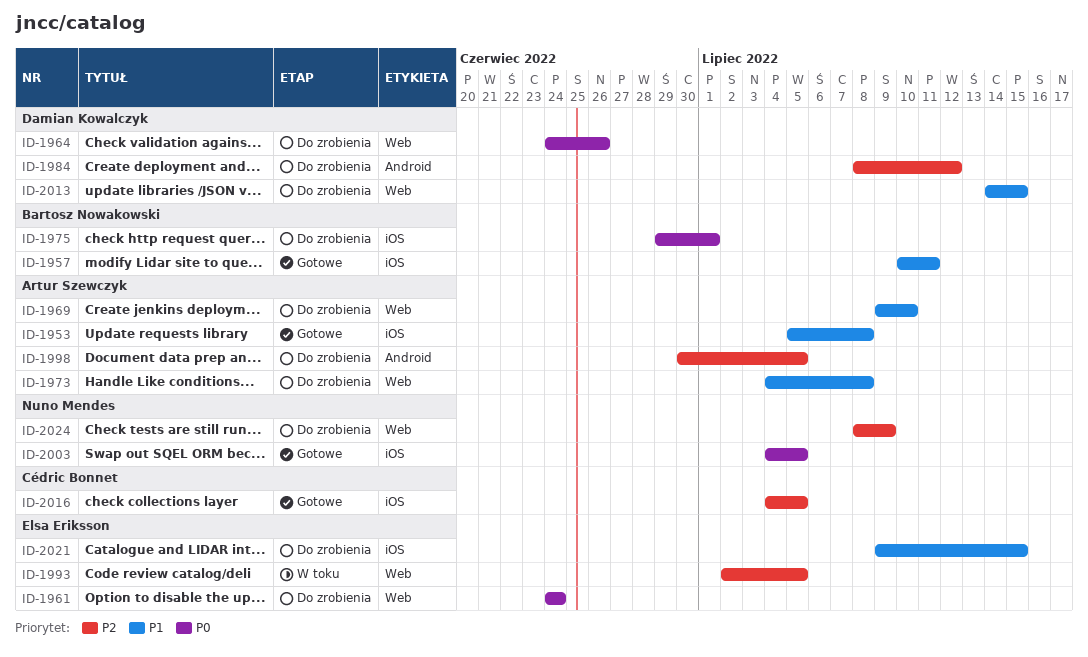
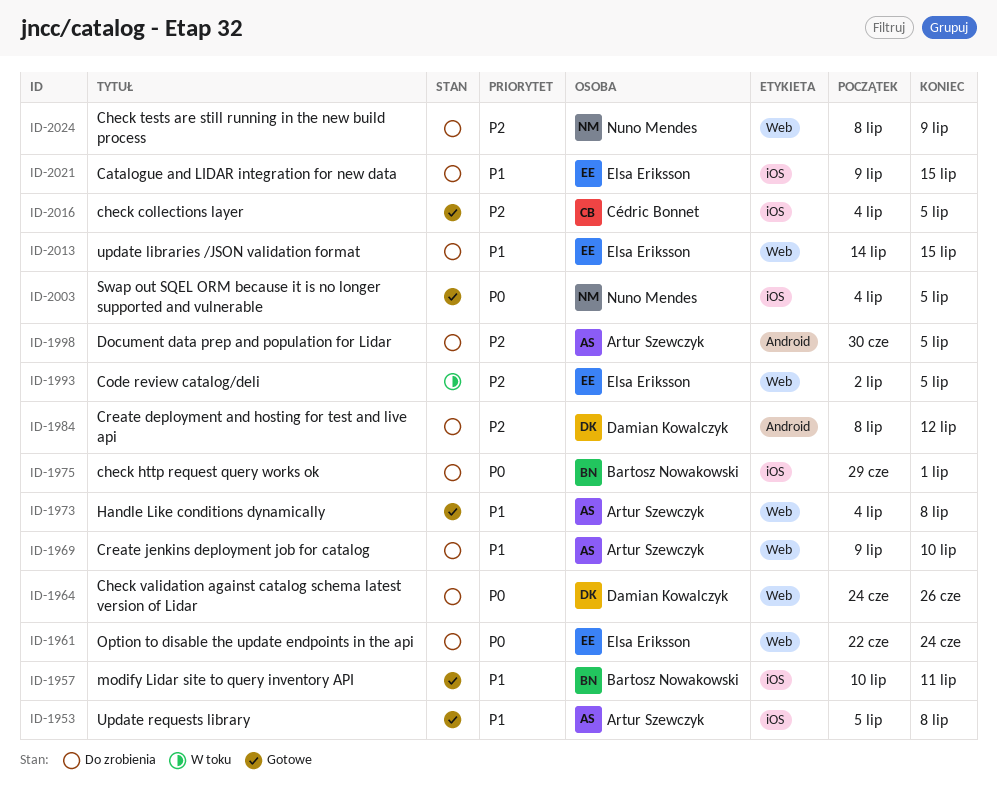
ID-1961, start: Jun 24 -> Jun 22
ID-1973, status: Do zrobienia -> Gotowe
ID-2013, owner: Damian Kowalczyk -> Elsa Eriksson

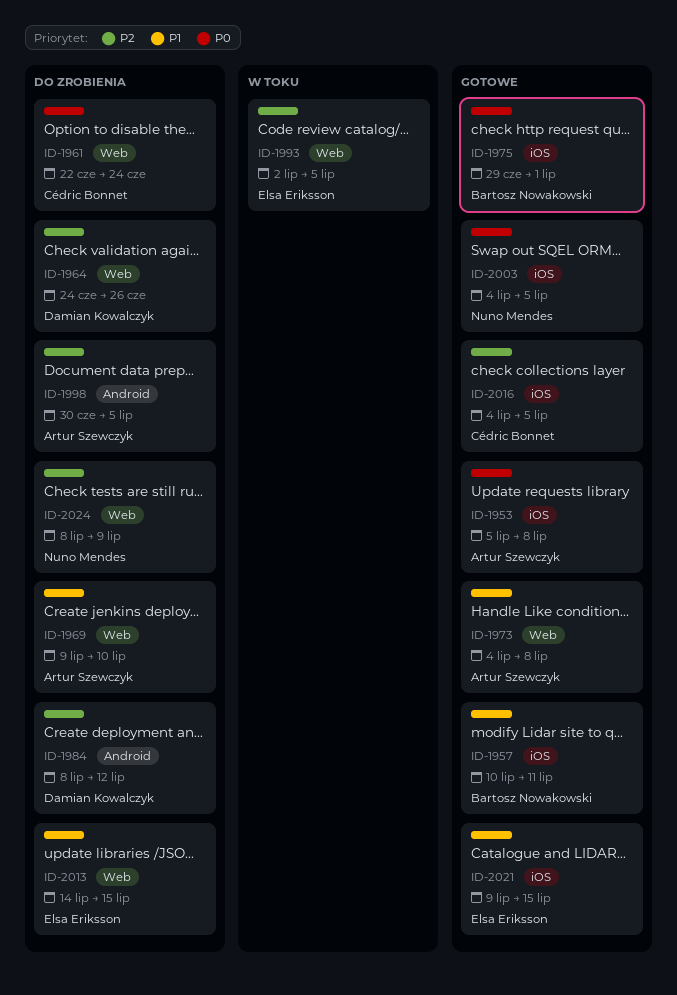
ID-1953, priority: P1 -> P0
ID-1961, owner: Elsa Eriksson -> Cédric Bonnet
ID-1964, priority: P0 -> P2
ID-1975, status: Do zrobienia -> Gotowe
ID-2021, status: Do zrobienia -> Gotowe

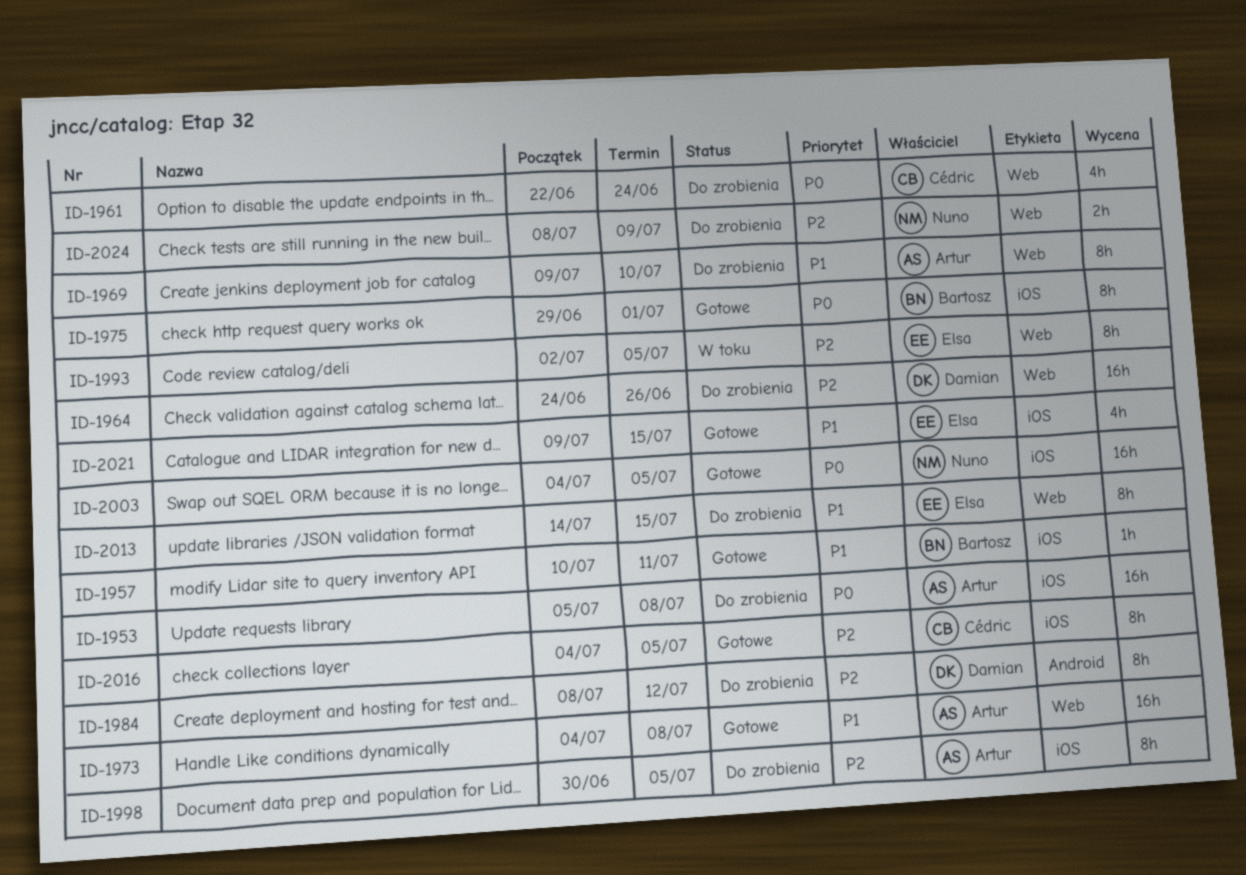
ID-1953, status: Gotowe -> Do zrobienia
ID-1998, label: Android -> iOS

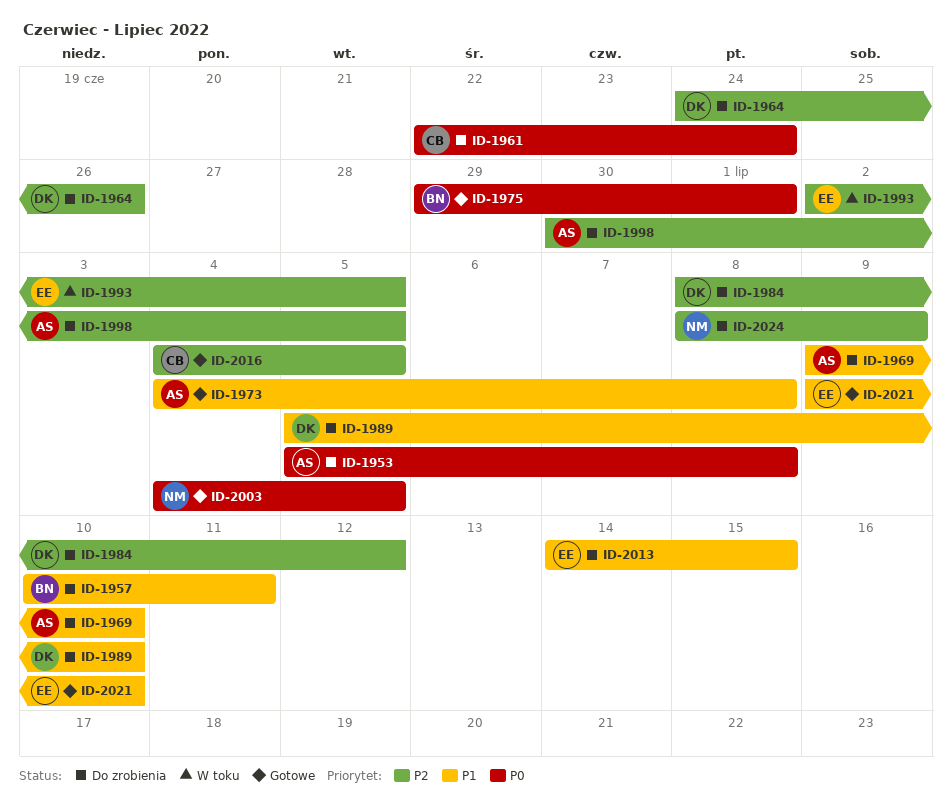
ID-1957, status: Gotowe -> Do zrobienia
ID-1989: none -> present
ID-2021, due: Jul 15 -> Jul 10

